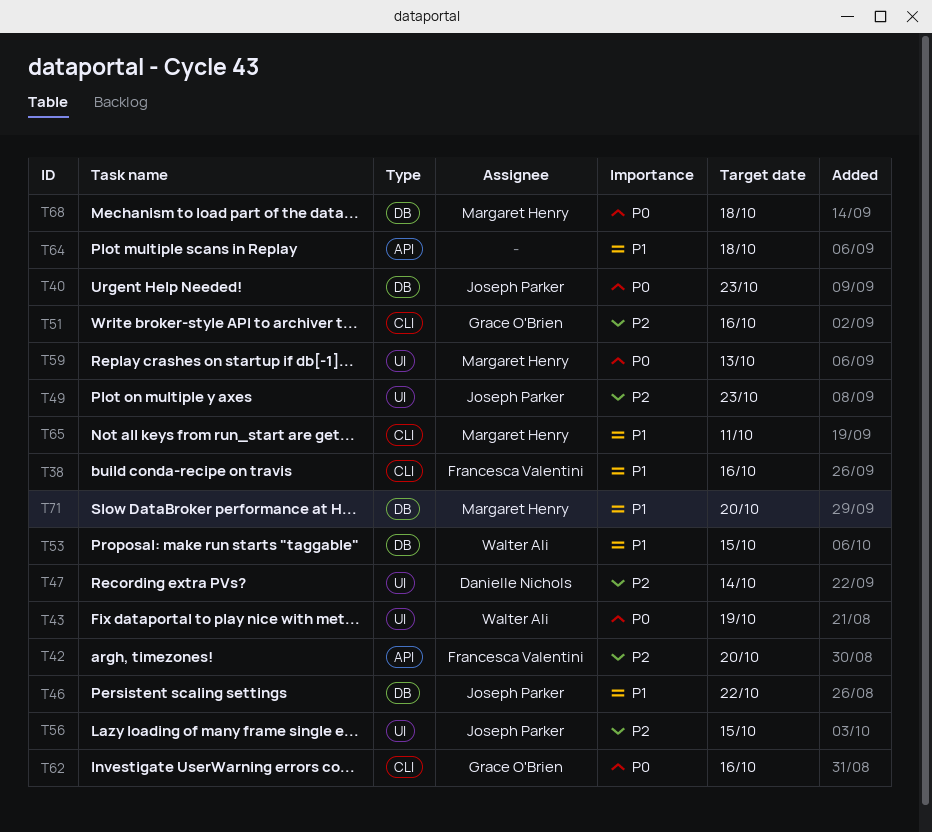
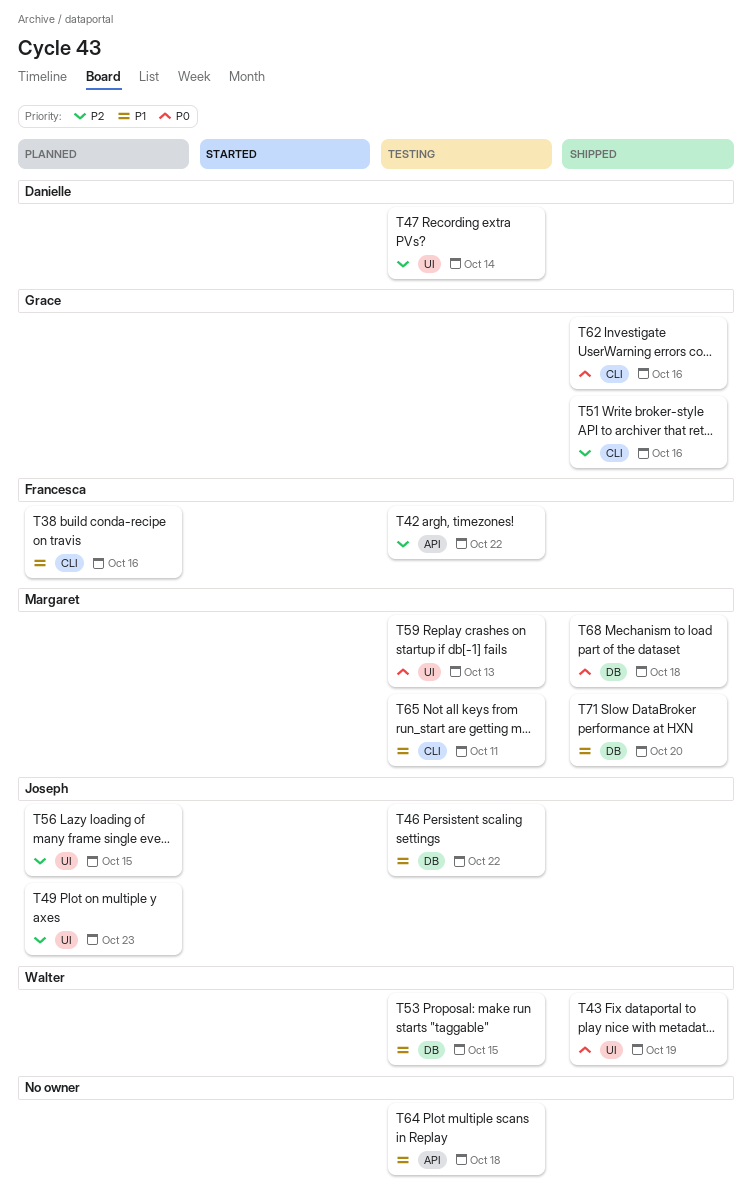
T40: present -> none
T42, due: Oct 20 -> Oct 22

